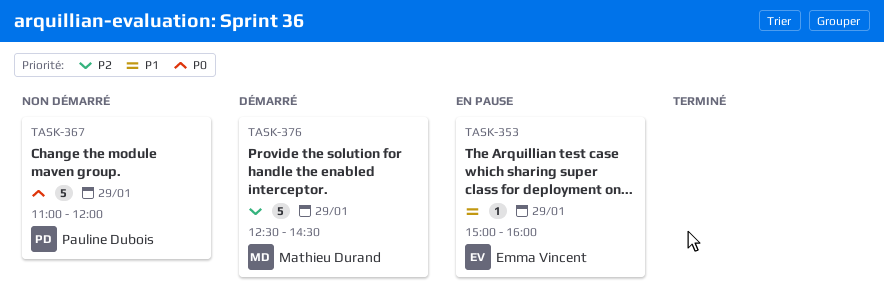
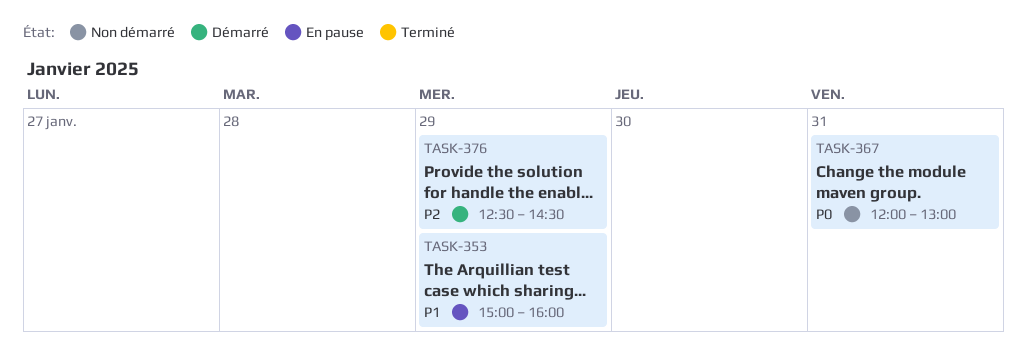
TASK-367, day: Jan 29 -> Jan 31
TASK-367, begins: 11:00 -> 12:00
TASK-367, ends: 12:00 -> 13:00

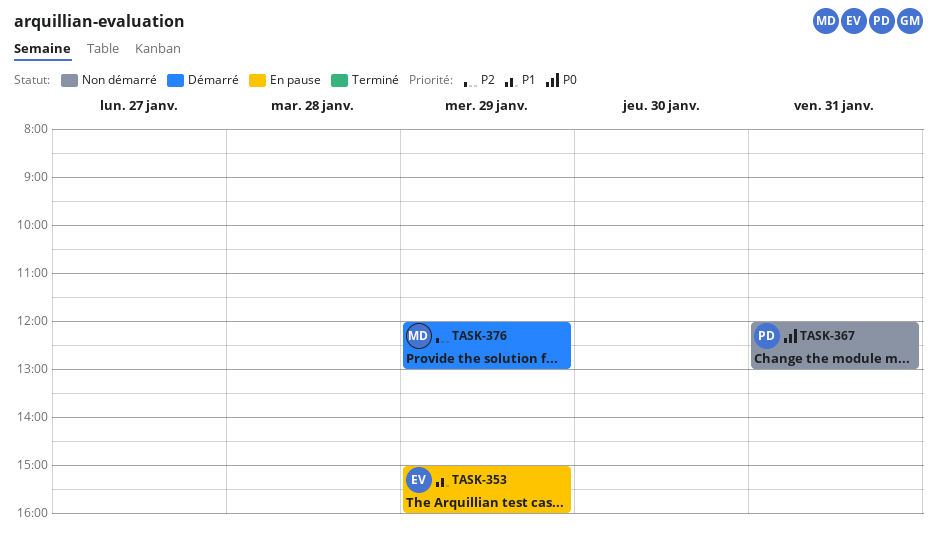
TASK-376, begins: 12:30 -> 12:00
TASK-376, ends: 14:30 -> 13:00

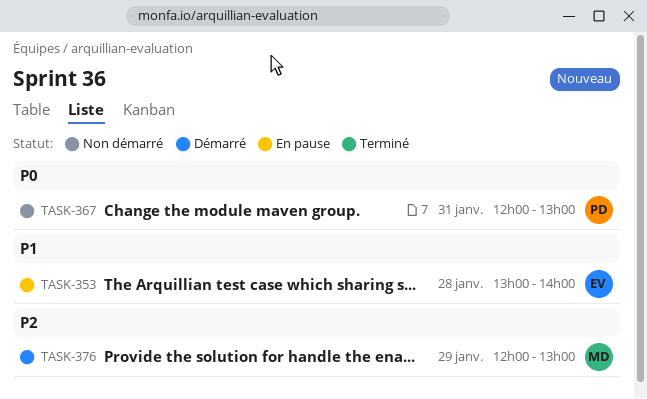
TASK-353, day: Jan 29 -> Jan 28
TASK-353, begins: 15:00 -> 13:00
TASK-353, ends: 16:00 -> 14:00

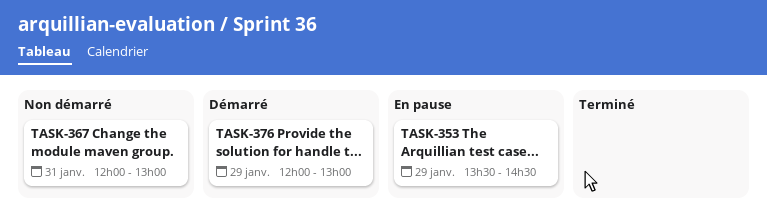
TASK-353, day: Jan 28 -> Jan 29
TASK-353, begins: 13:00 -> 13:30
TASK-353, ends: 14:00 -> 14:30

